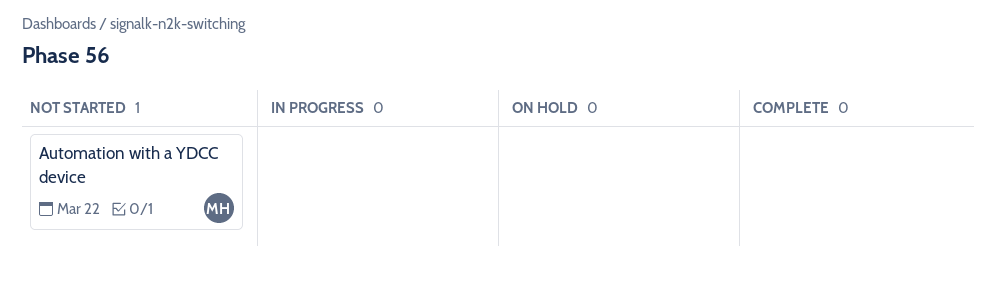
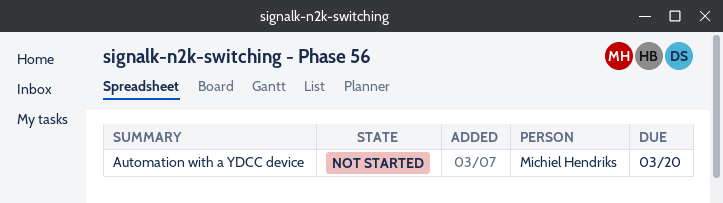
Automation with a YDCC device, due: Mar 22 -> Mar 20

